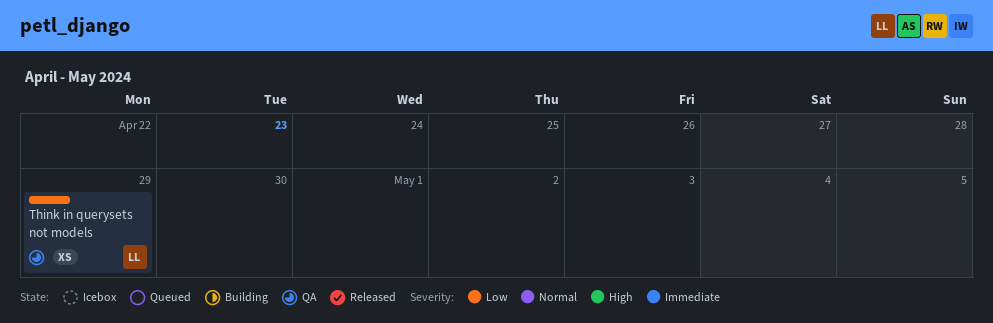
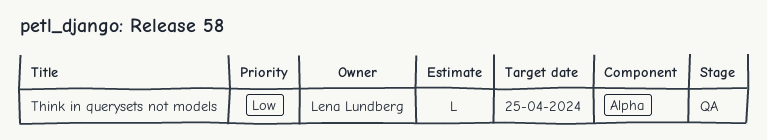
Think in querysets not models, estimate: XS -> L
Think in querysets not models, due: Apr 29 -> Apr 25

